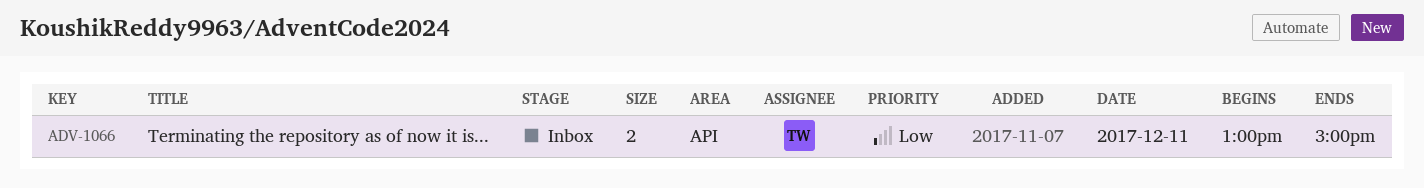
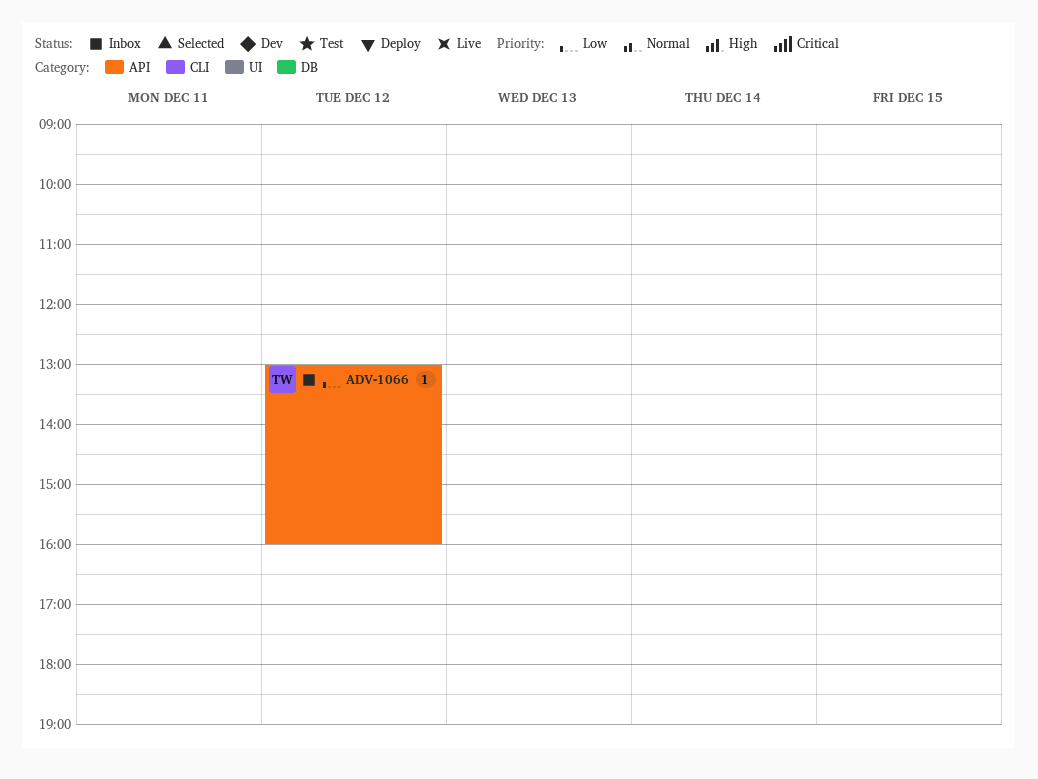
ADV-1066, estimate: 2 -> 1
ADV-1066, day: Dec 11 -> Dec 12
ADV-1066, ends: 15:00 -> 16:00

